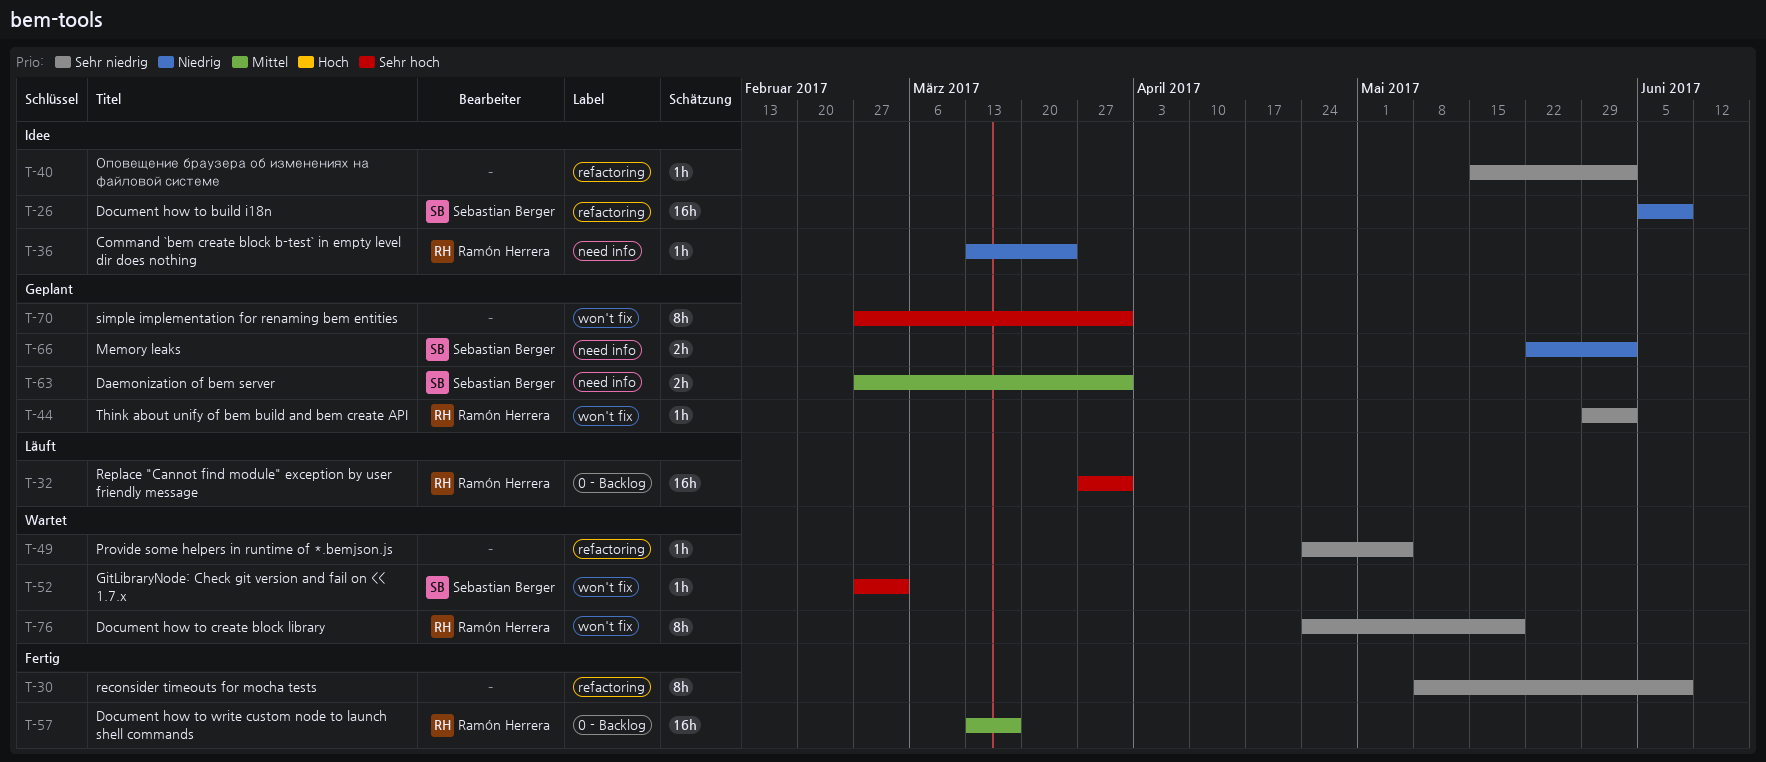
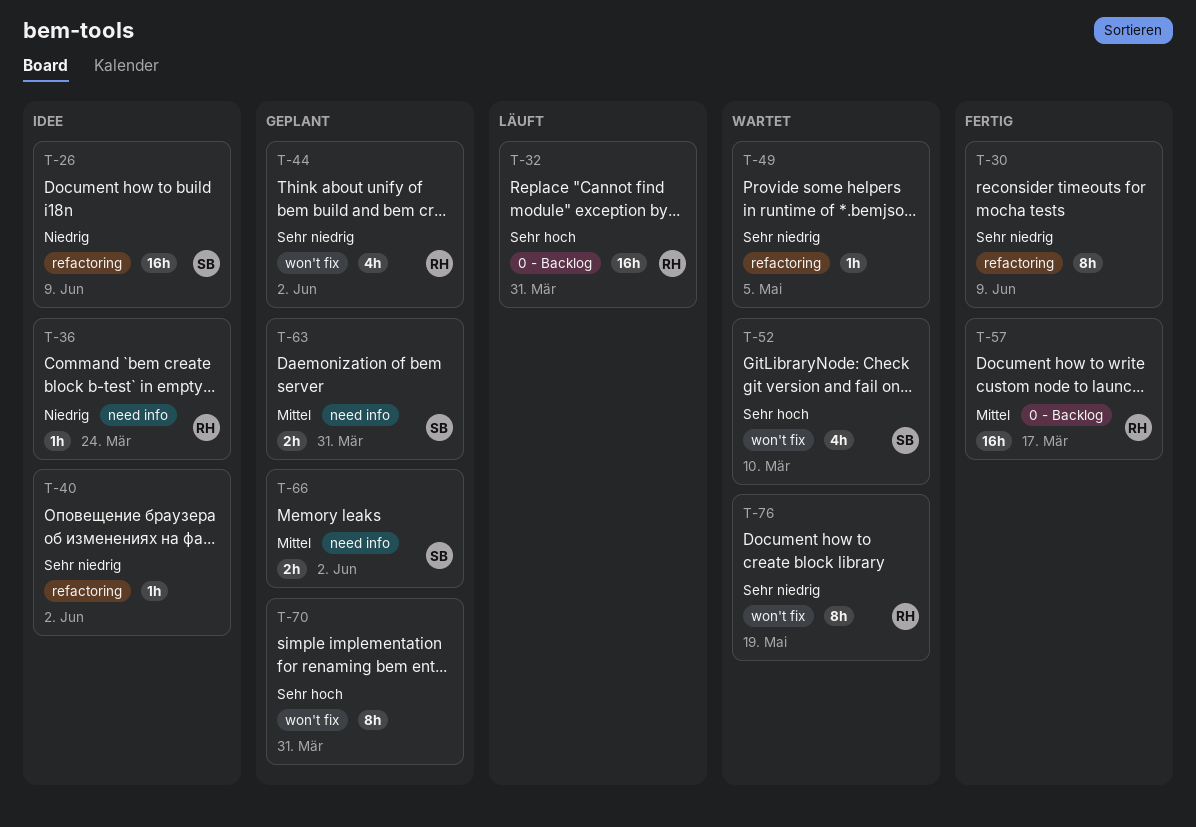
T-44, estimate: 1h -> 4h
T-52, estimate: 1h -> 4h
T-52, due: Mar 3 -> Mar 10
T-66, priority: Niedrig -> Mittel

